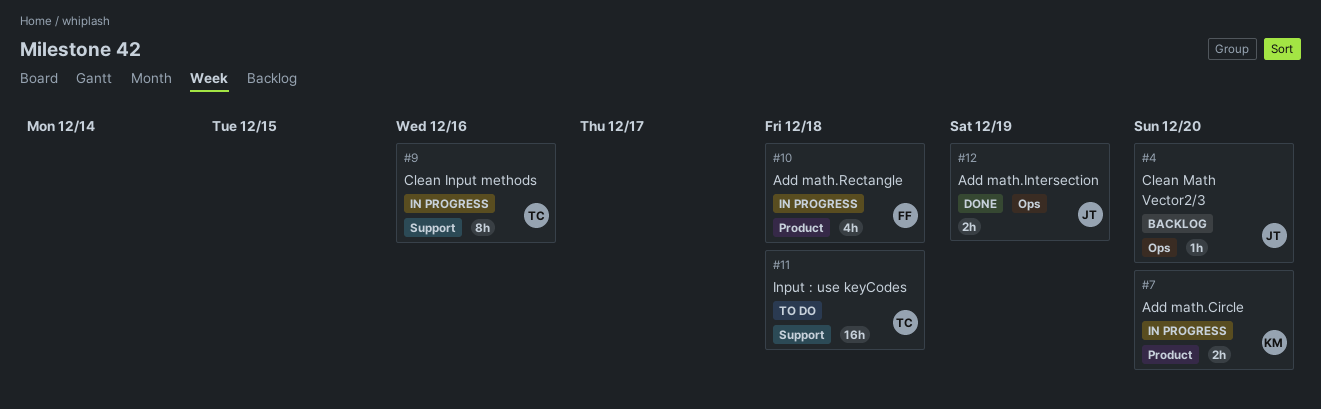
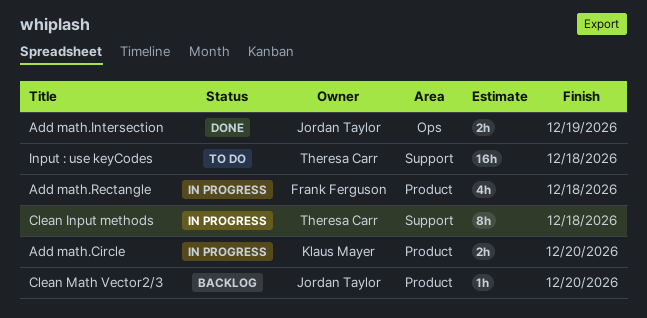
Clean Input methods, due: Dec 16 -> Dec 18
Clean Math Vector2/3, label: Ops -> Product

